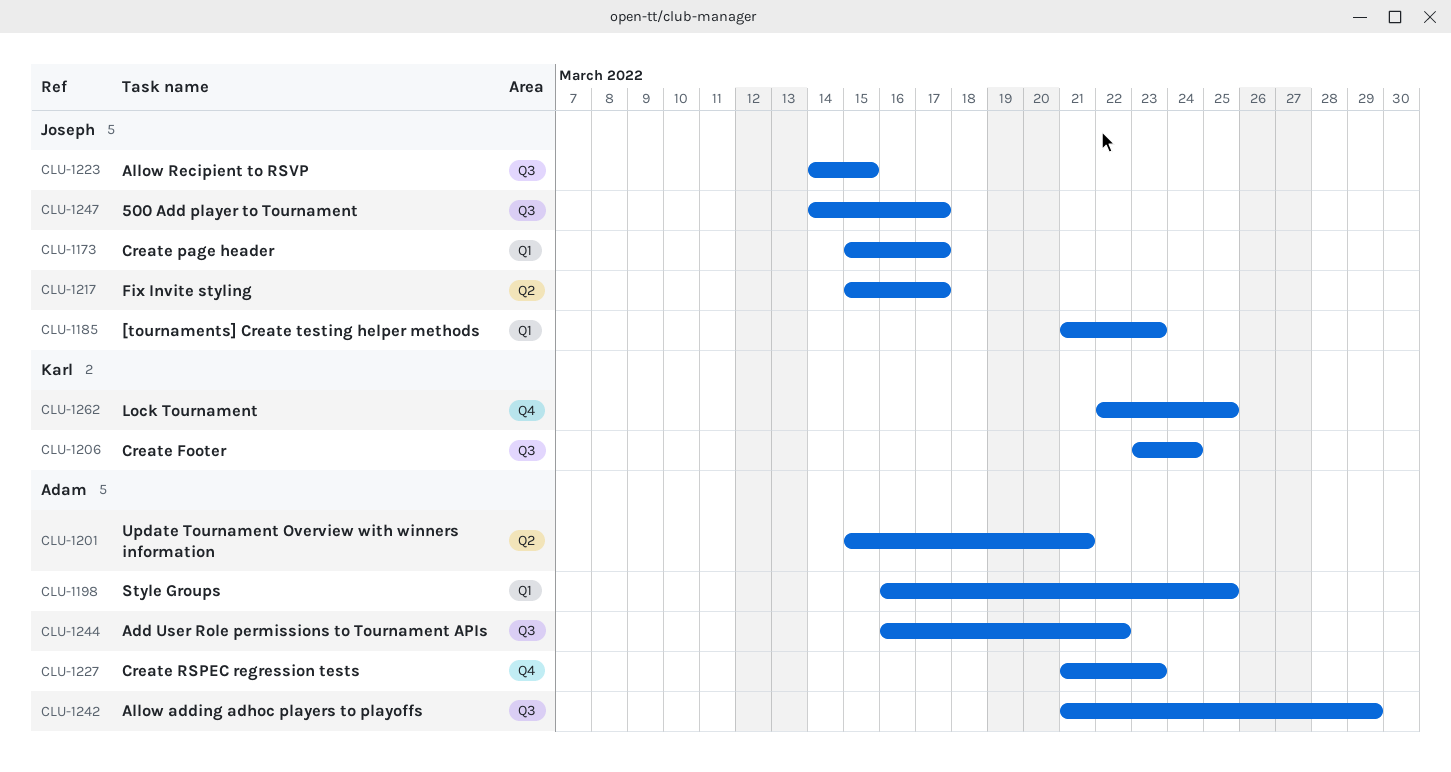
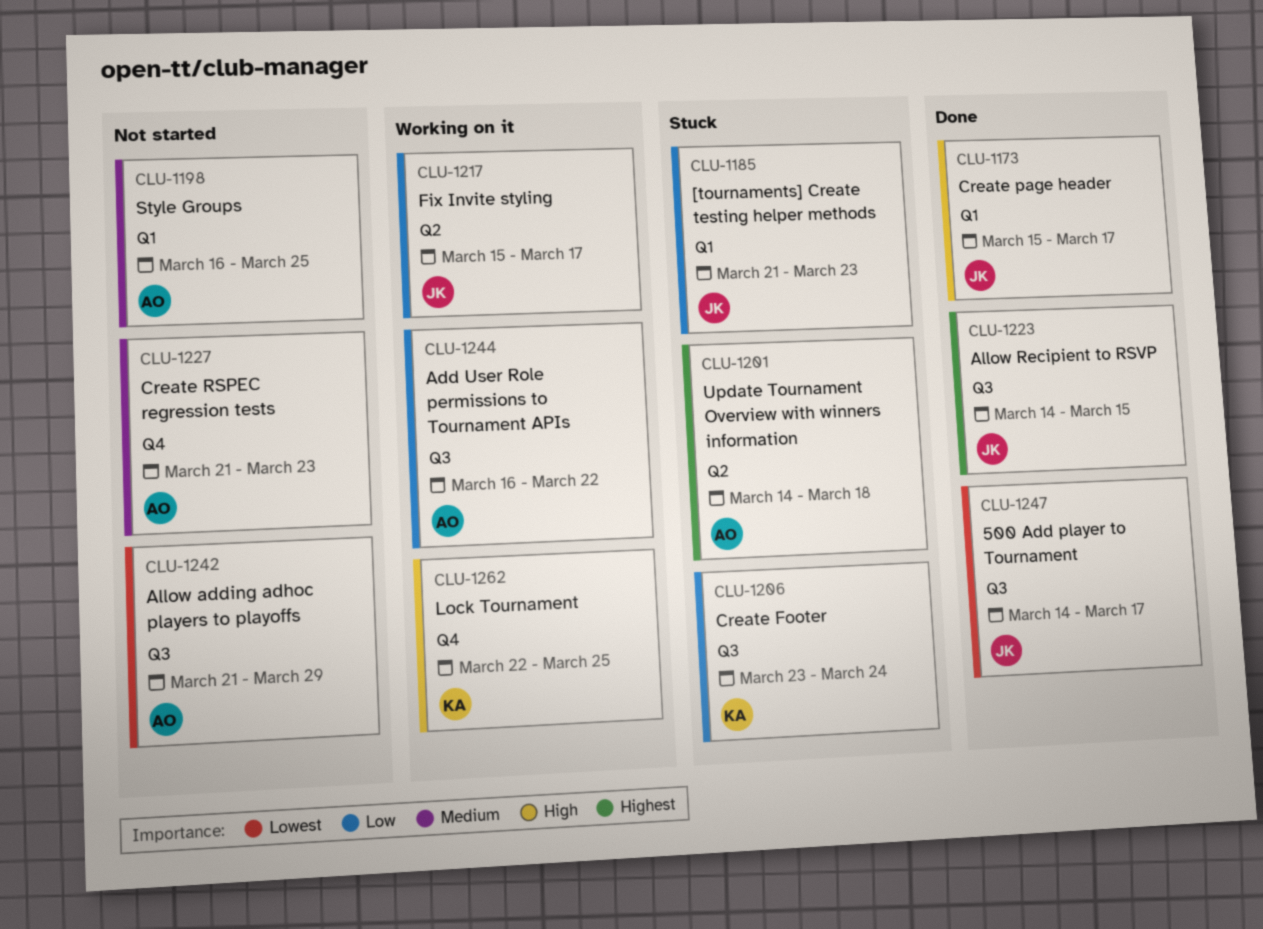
CLU-1201, start: Mar 15 -> Mar 14
CLU-1201, due: Mar 21 -> Mar 18

